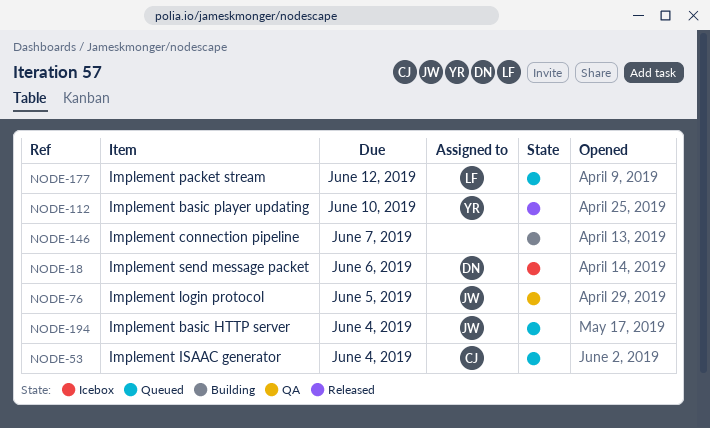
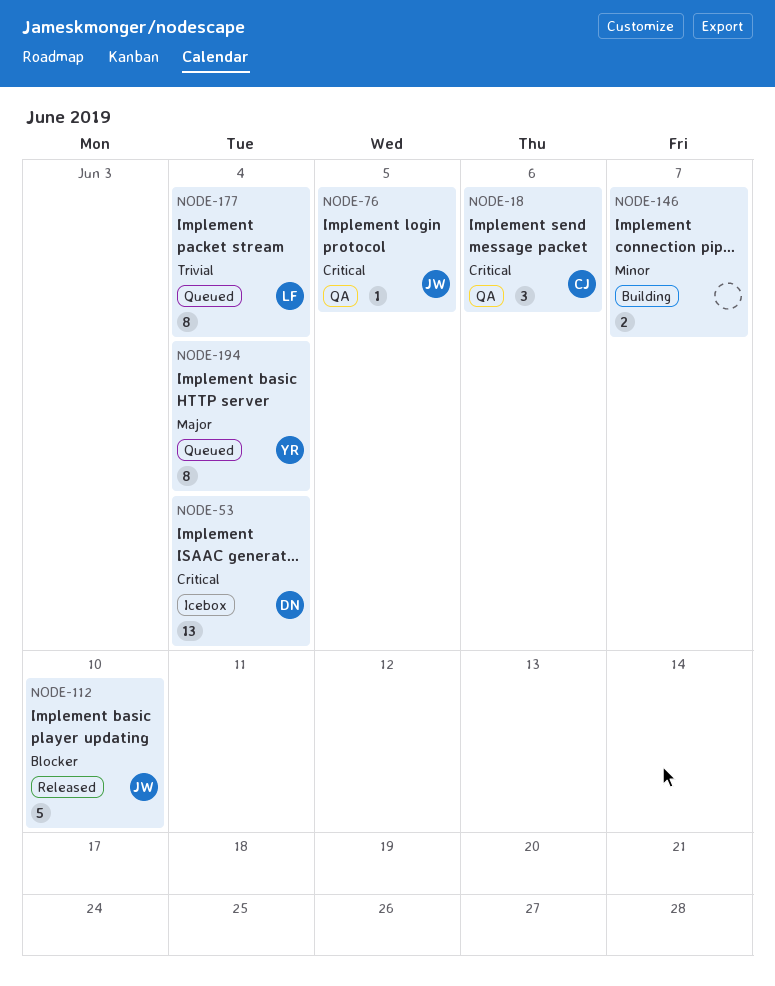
NODE-18, status: Icebox -> QA
NODE-18, owner: DN -> CJ
NODE-53, status: Queued -> Icebox
NODE-53, owner: CJ -> DN
NODE-112, owner: YR -> JW
NODE-177, due: Jun 12 -> Jun 4
NODE-194, owner: JW -> YR

